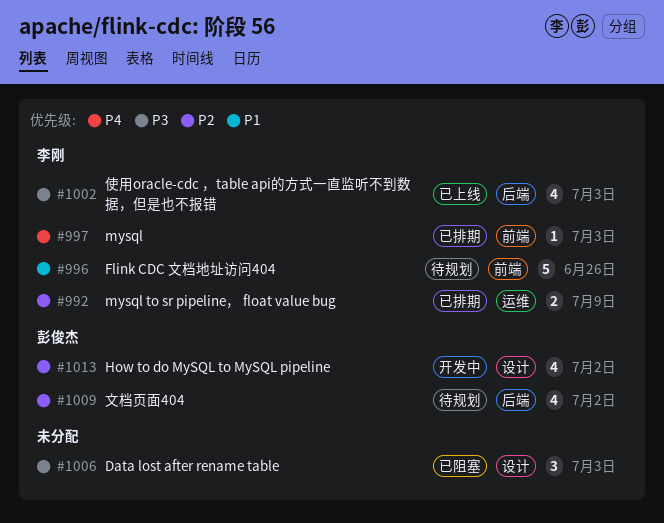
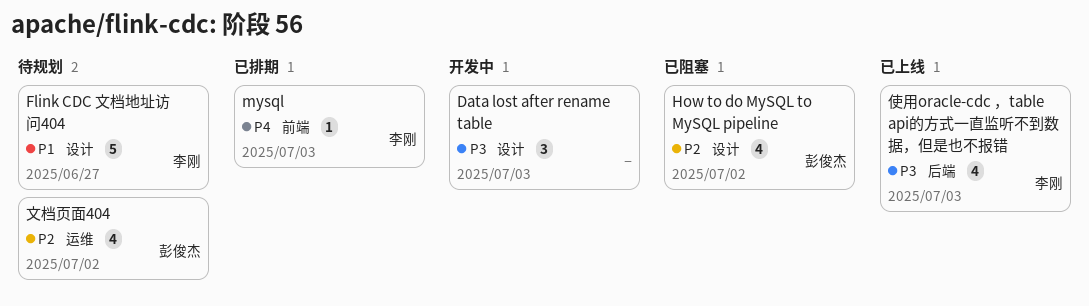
Data lost after rename table, status: 已阻塞 -> 开发中
Flink CDC 文档地址访问404, label: 前端 -> 设计
Flink CDC 文档地址访问404, due: Jun 26 -> Jun 27
How to do MySQL to MySQL pipeline, status: 开发中 -> 已阻塞
mysql to sr pipeline， float value bug: present -> none
文档页面404, label: 后端 -> 运维

